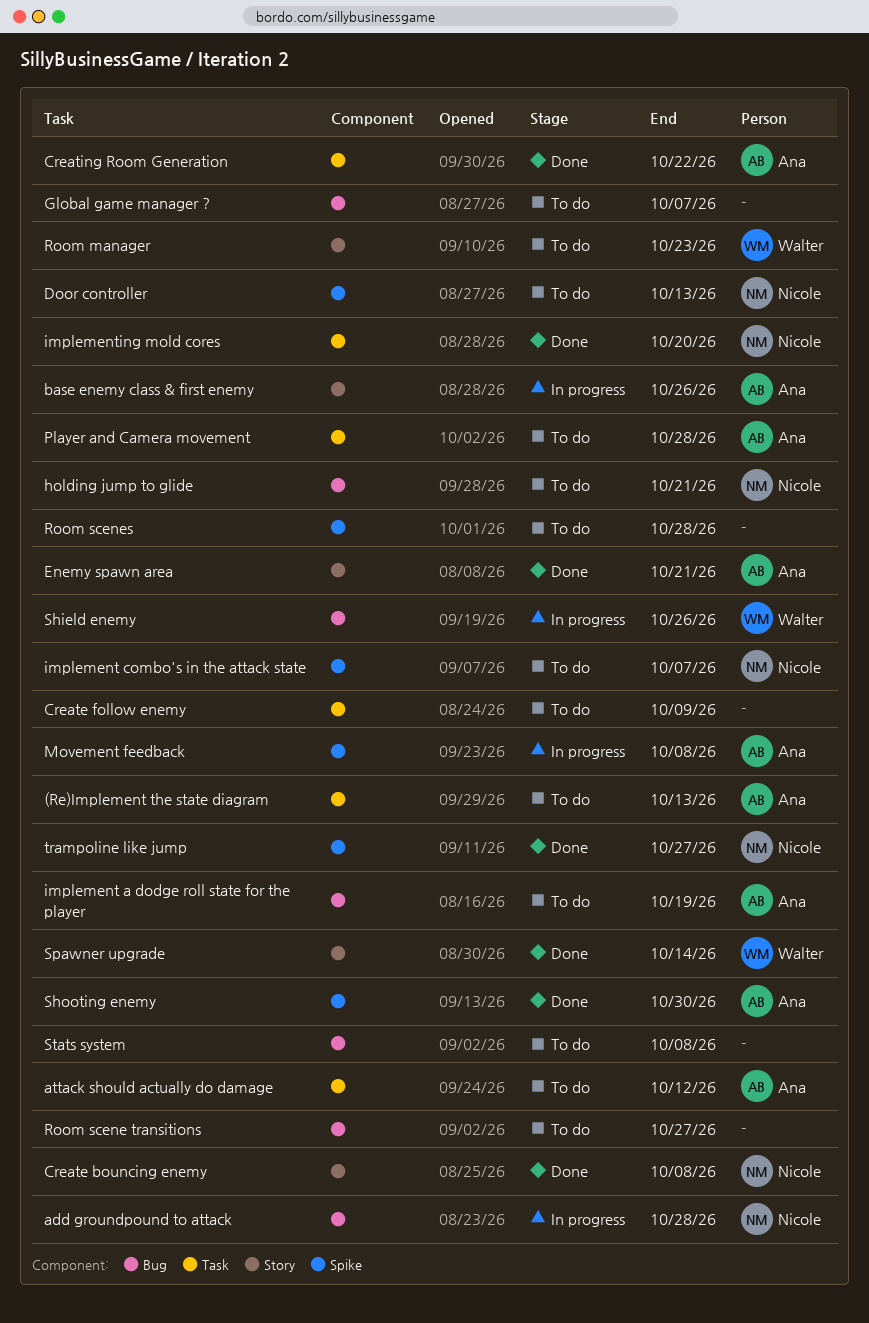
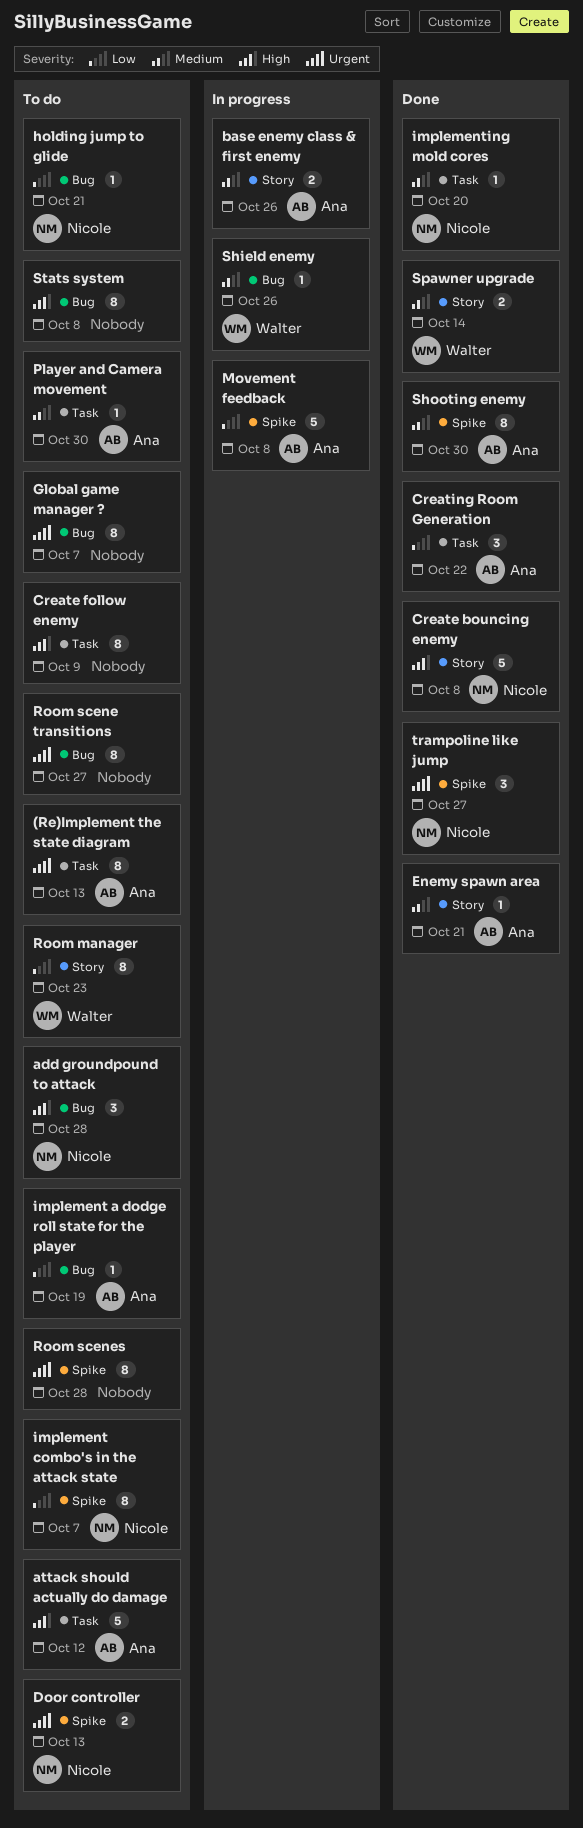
add groundpound to attack, status: In progress -> To do
Player and Camera movement, due: Oct 28 -> Oct 30

